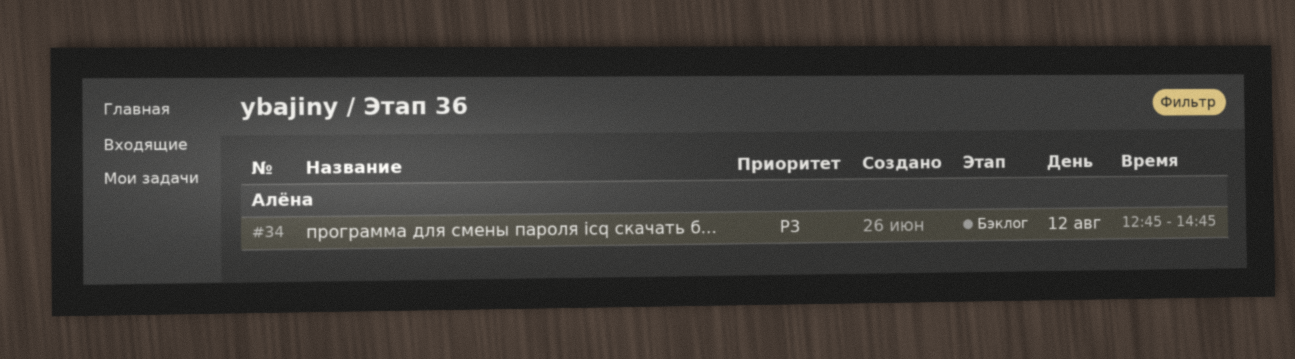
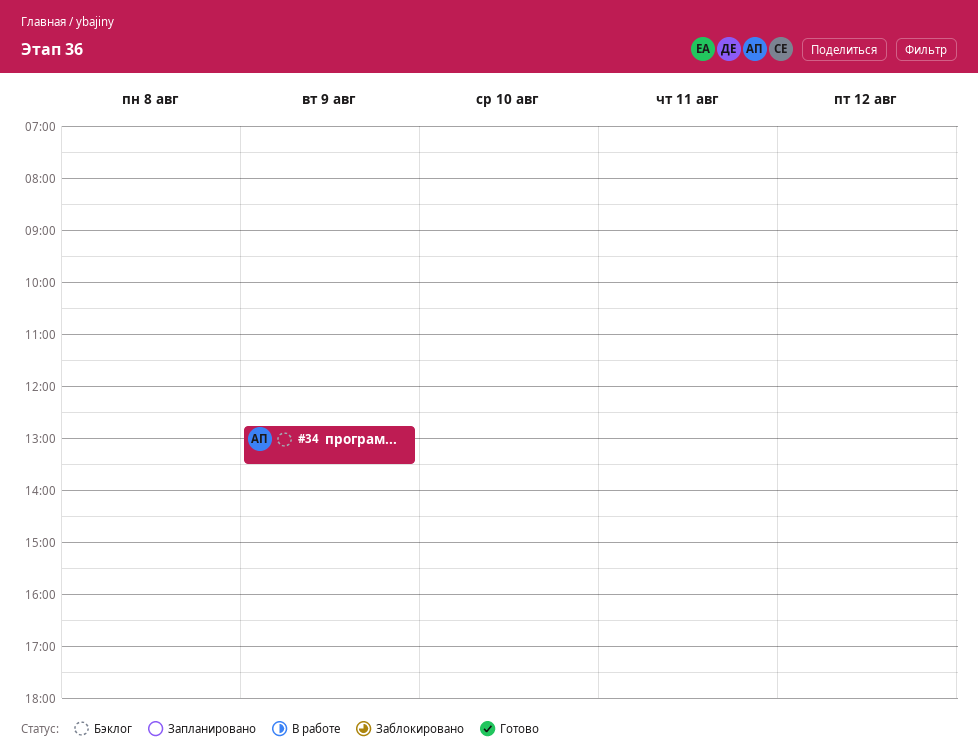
#34, day: Aug 12 -> Aug 9
#34, ends: 14:45 -> 13:30

